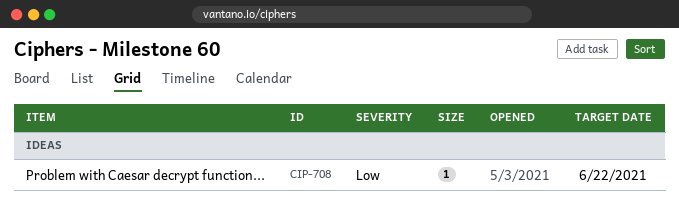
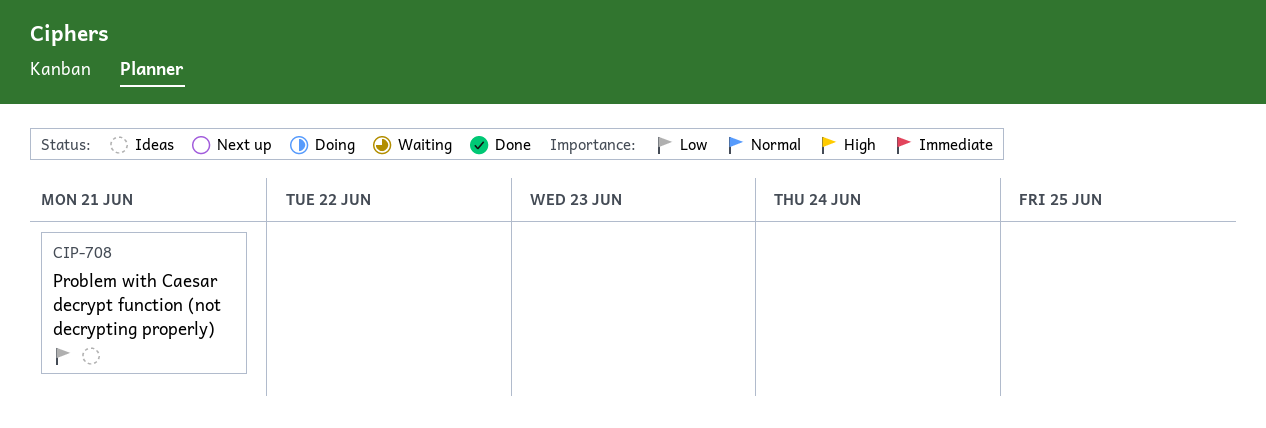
CIP-708, due: Jun 22 -> Jun 21

